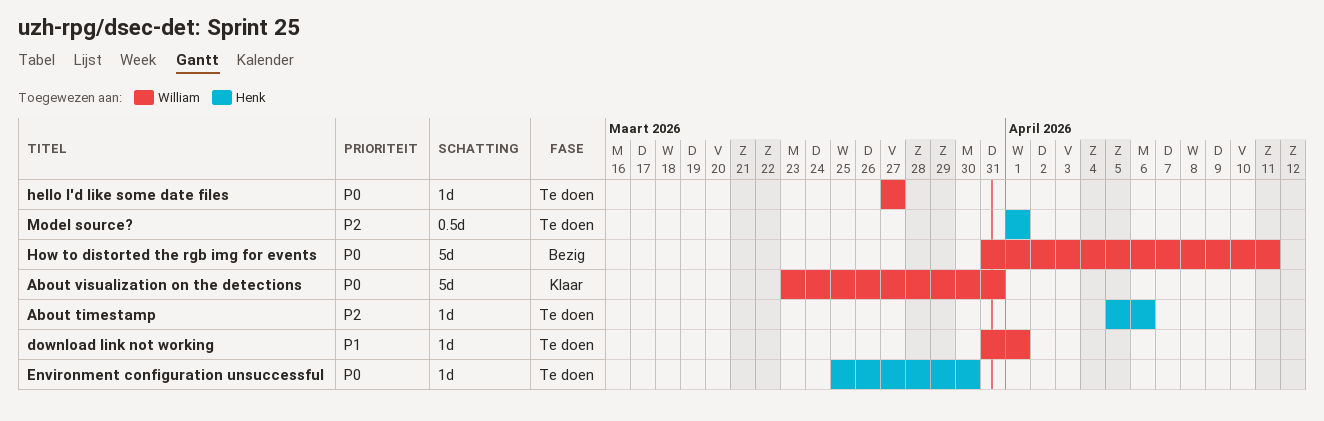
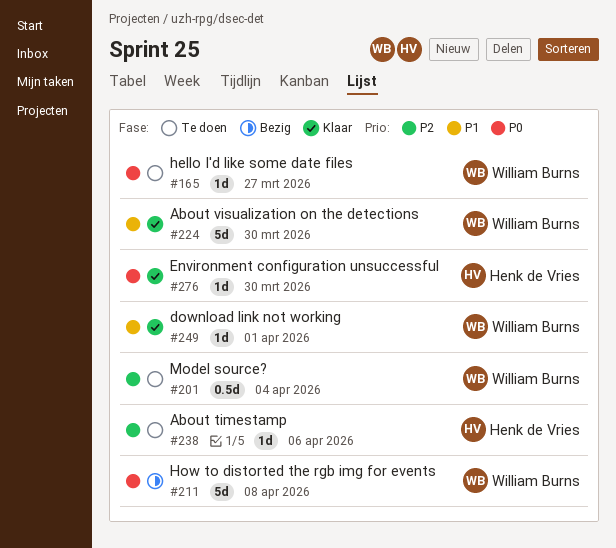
About visualization on the detections, priority: P0 -> P1
About visualization on the detections, due: Mar 31 -> Mar 30
download link not working, status: Te doen -> Klaar
Environment configuration unsuccessful, status: Te doen -> Klaar
How to distorted the rgb img for events, due: Apr 11 -> Apr 8
Model source?, owner: Henk de Vries -> William Burns
Model source?, due: Apr 1 -> Apr 4

